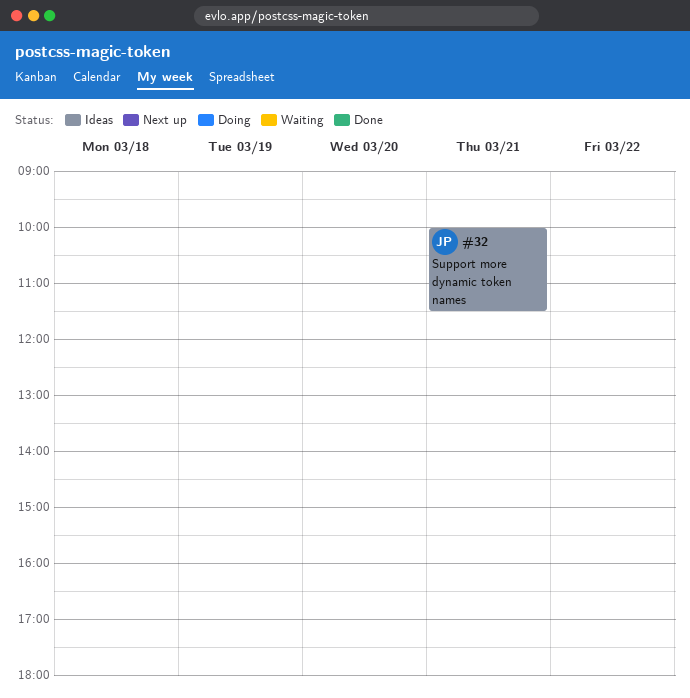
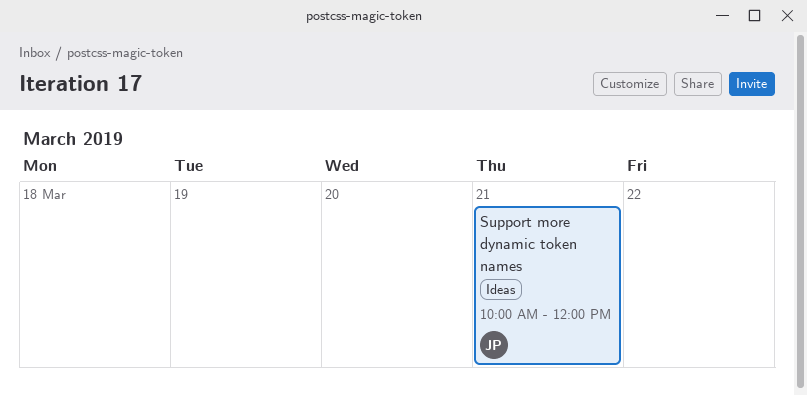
Support more dynamic token names, ends: 11:30 -> 12:00

